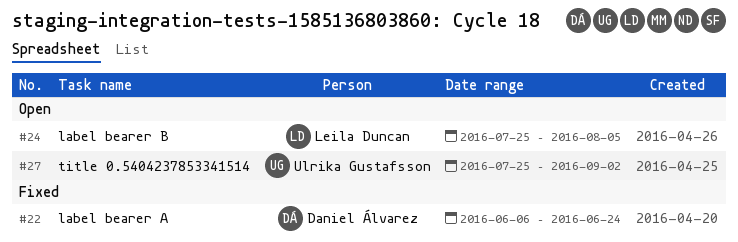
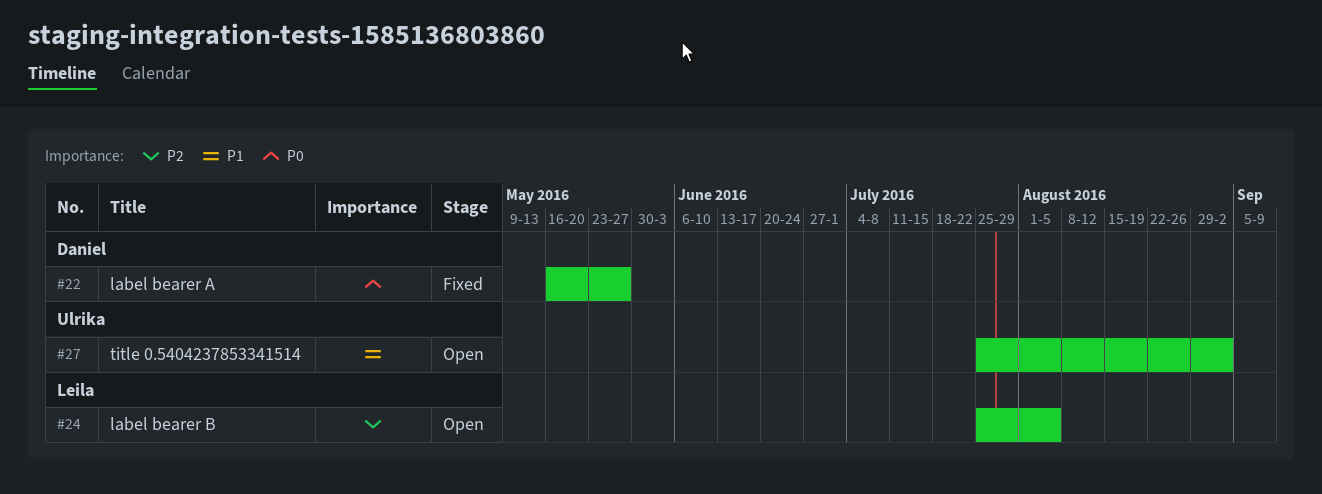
#22, start: Jun 6 -> May 16
#22, due: Jun 24 -> May 27

